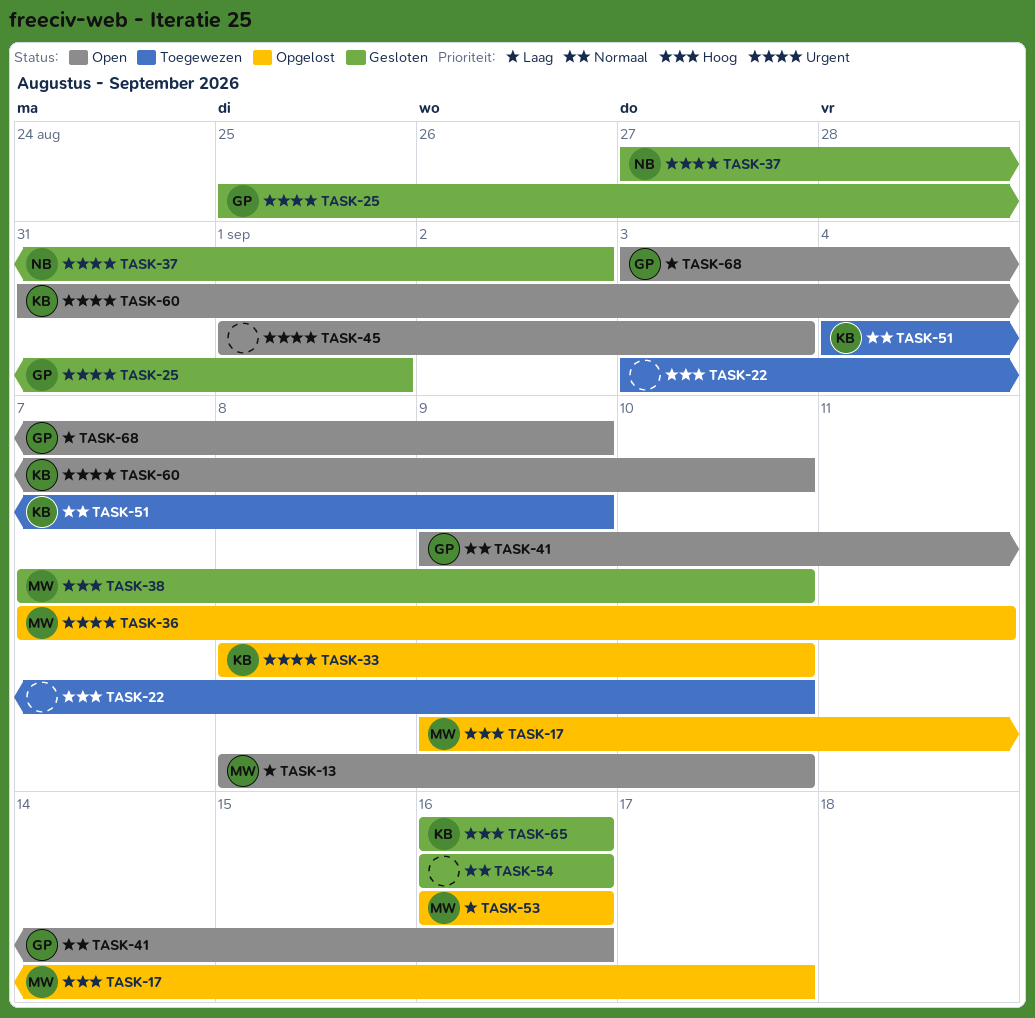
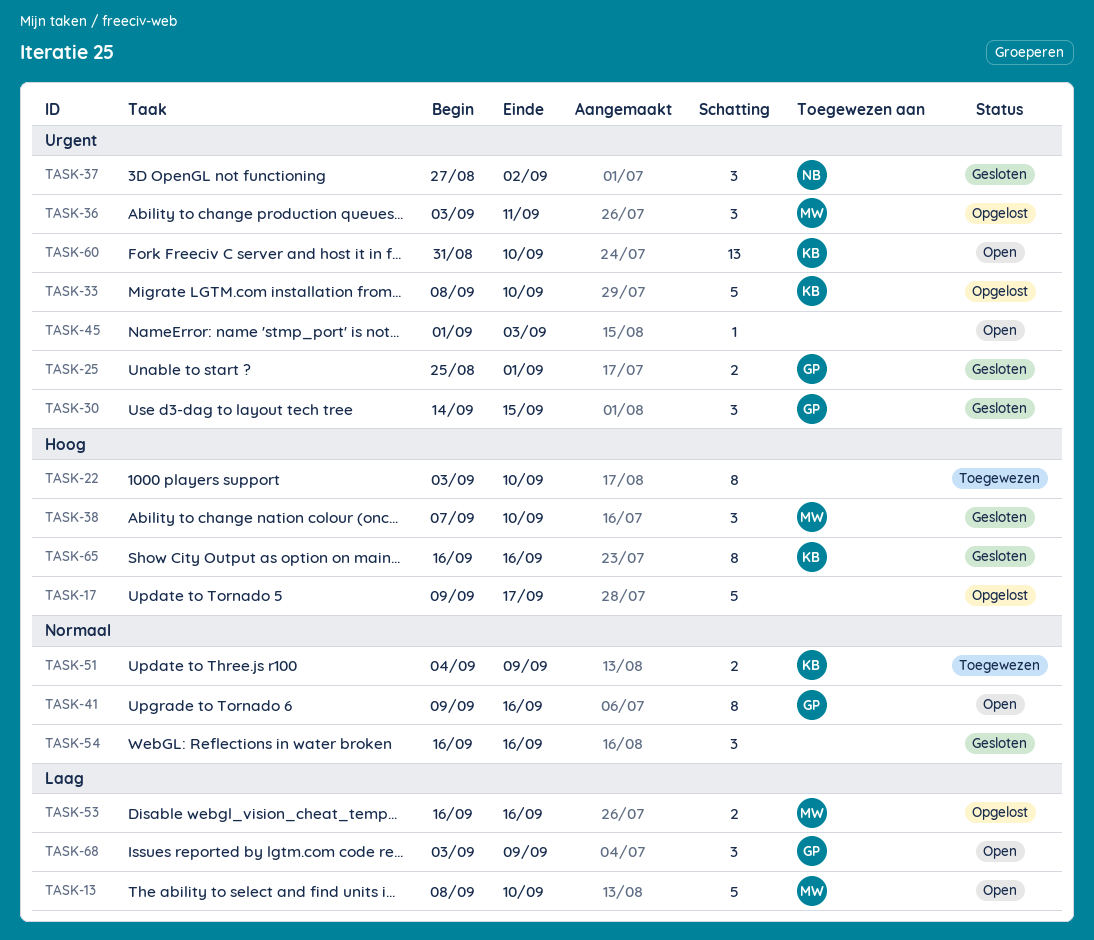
TASK-17, owner: MW -> none
TASK-30: none -> present
TASK-36, start: Sep 7 -> Sep 3

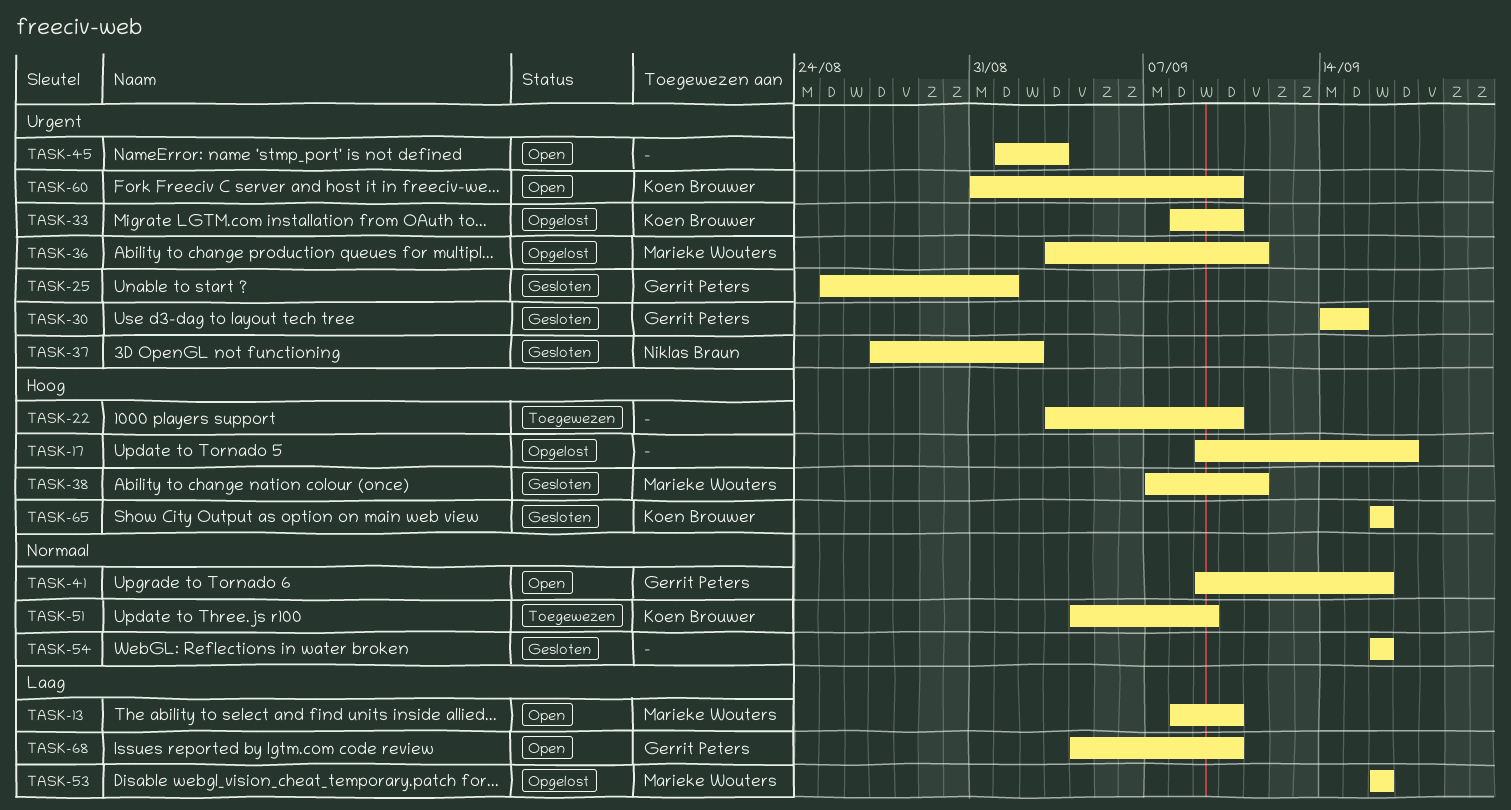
TASK-38, due: Sep 10 -> Sep 11
TASK-68, start: Sep 3 -> Sep 4
TASK-68, due: Sep 9 -> Sep 10

